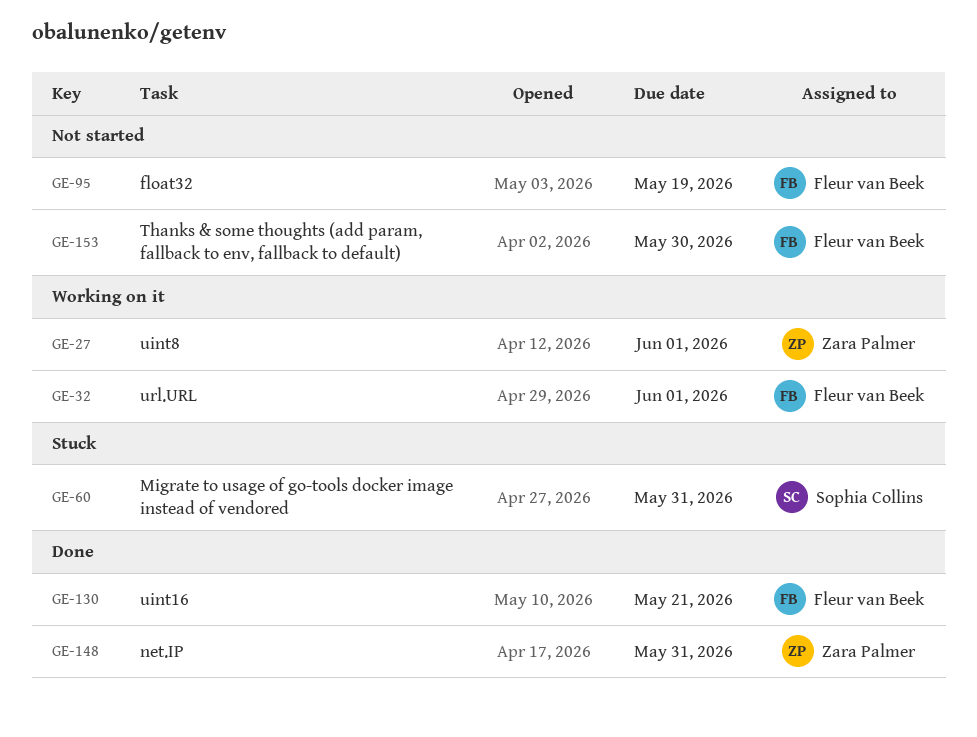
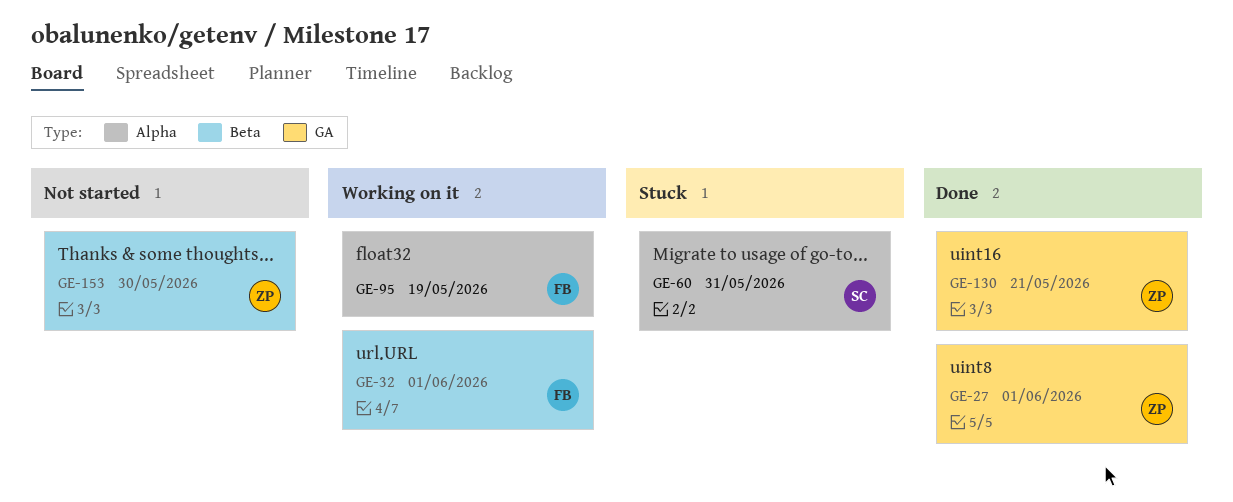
GE-27, status: Working on it -> Done
GE-95, status: Not started -> Working on it
GE-130, owner: Fleur van Beek -> Zara Palmer
GE-148: present -> none
GE-153, owner: Fleur van Beek -> Zara Palmer

